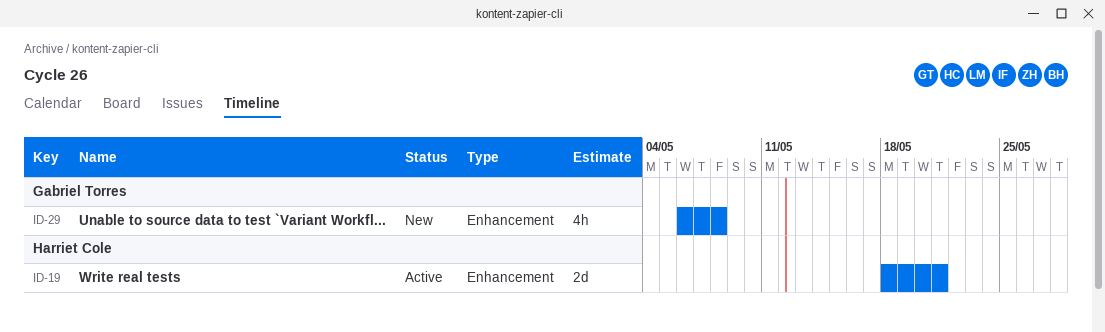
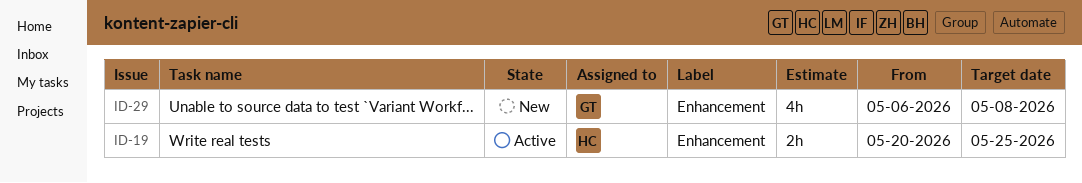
ID-19, estimate: 2d -> 2h
ID-19, start: May 18 -> May 20
ID-19, due: May 21 -> May 25

